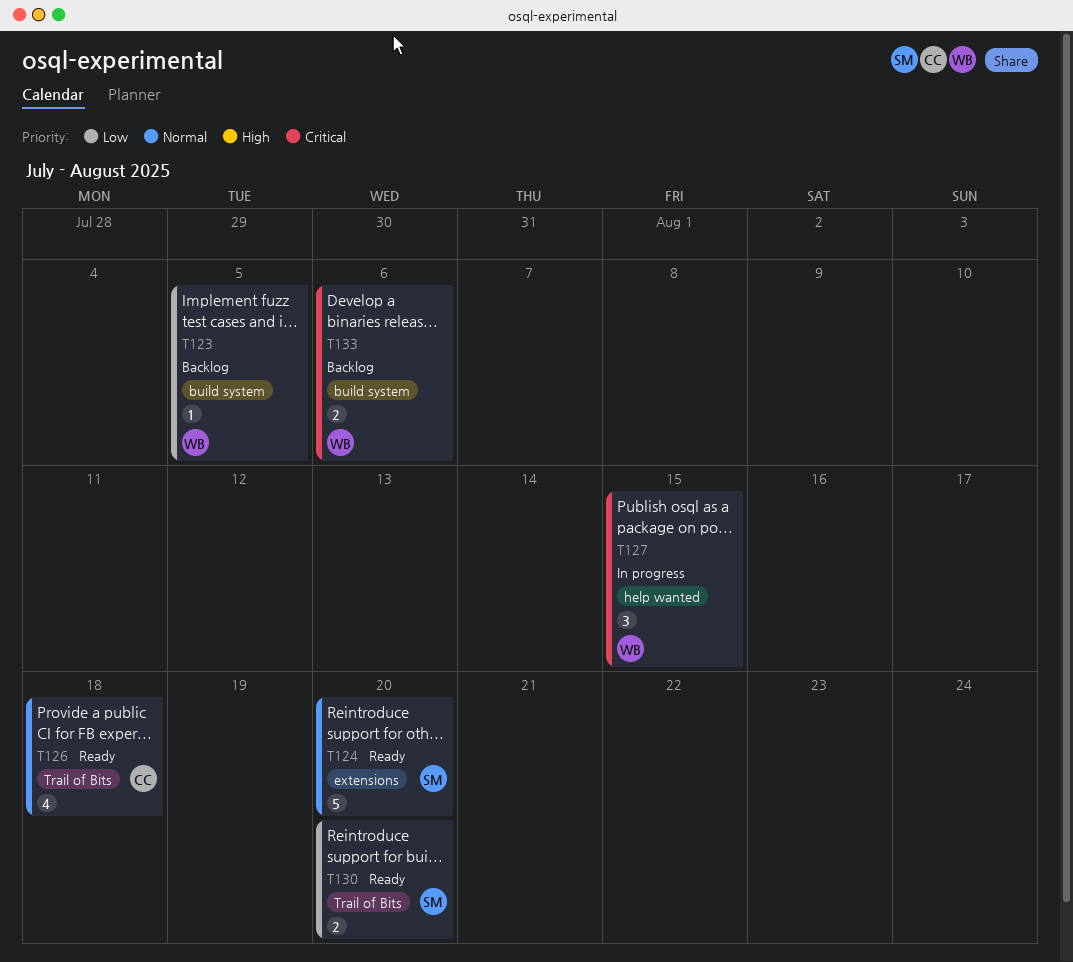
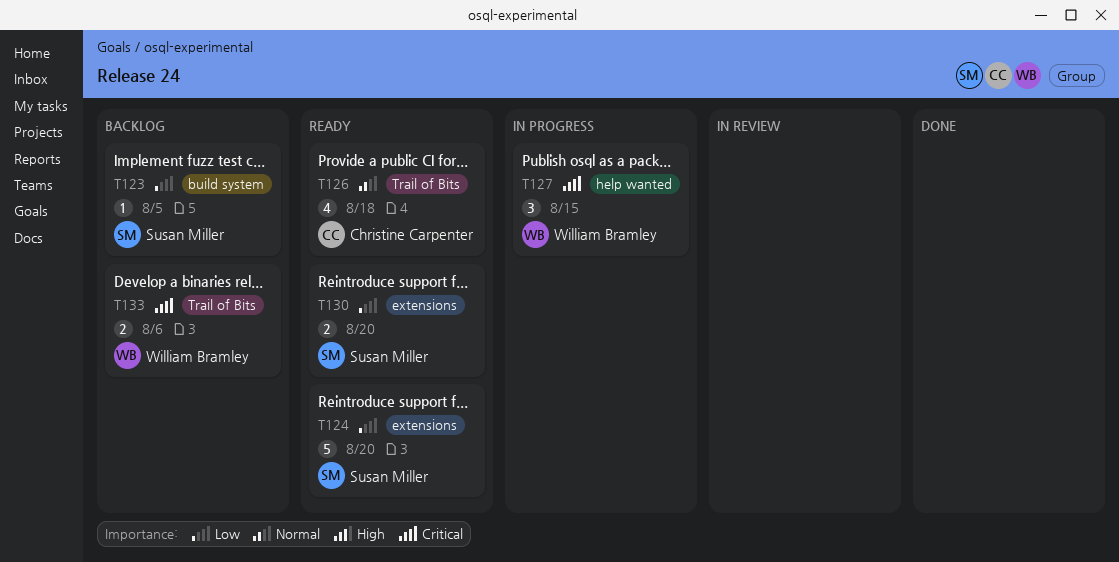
T123, owner: William Bramley -> Susan Miller
T124, priority: Normal -> Low
T130, label: Trail of Bits -> extensions
T133, label: build system -> Trail of Bits

